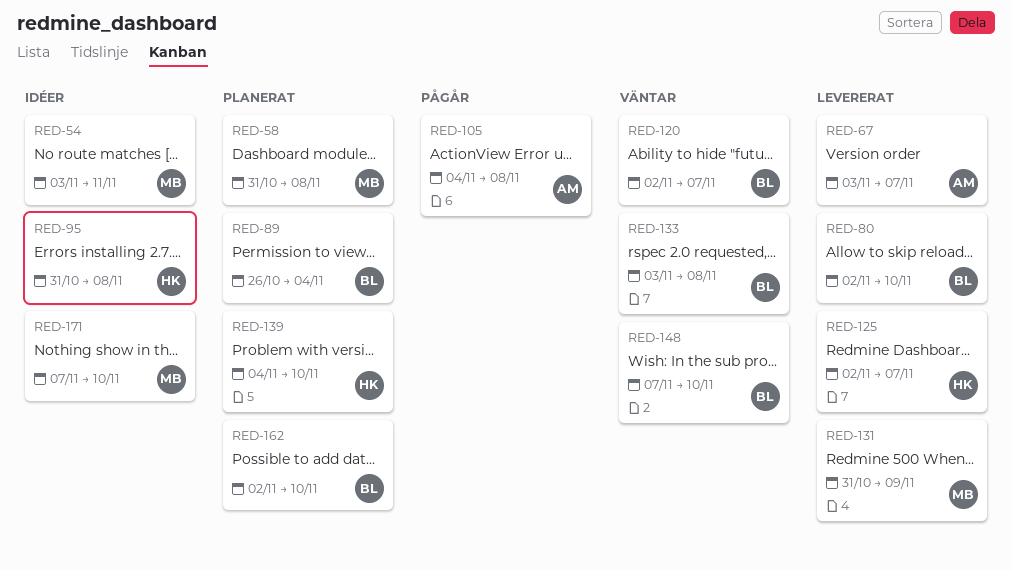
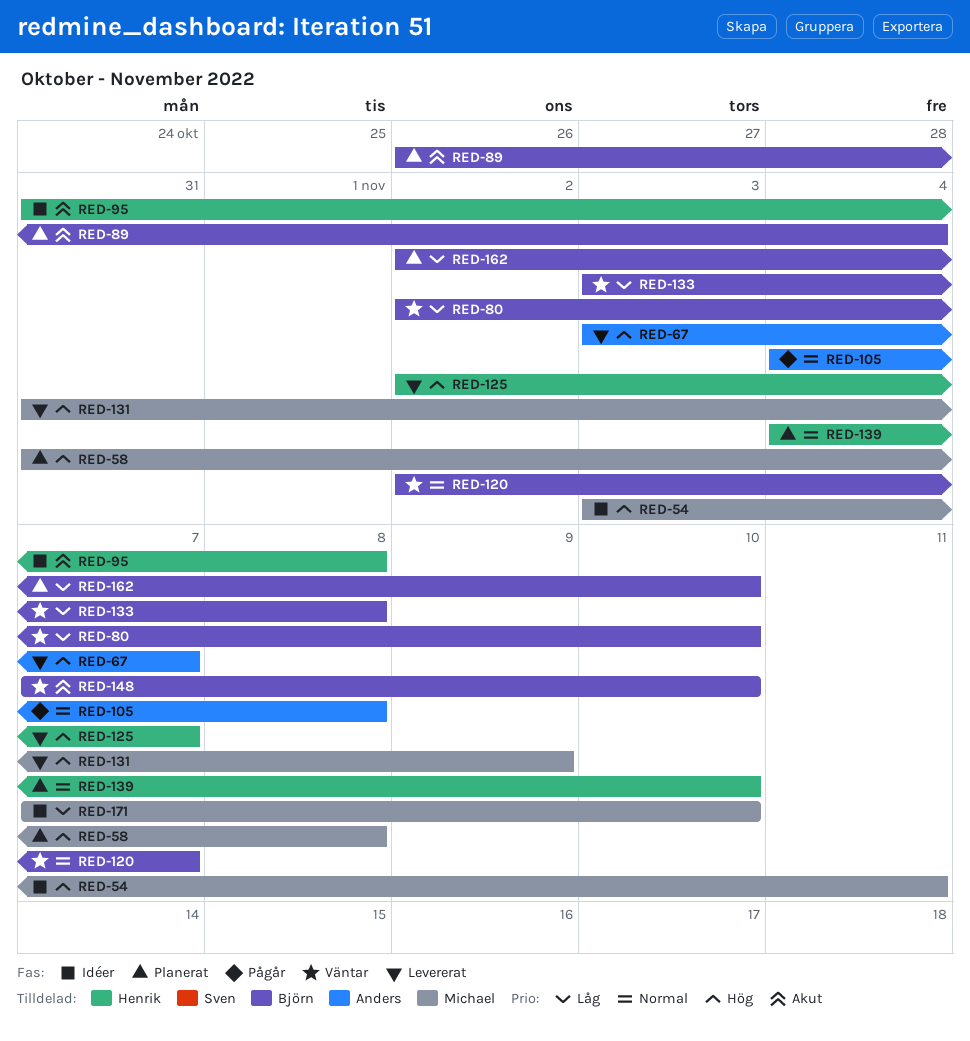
RED-80, status: Levererat -> Väntar

